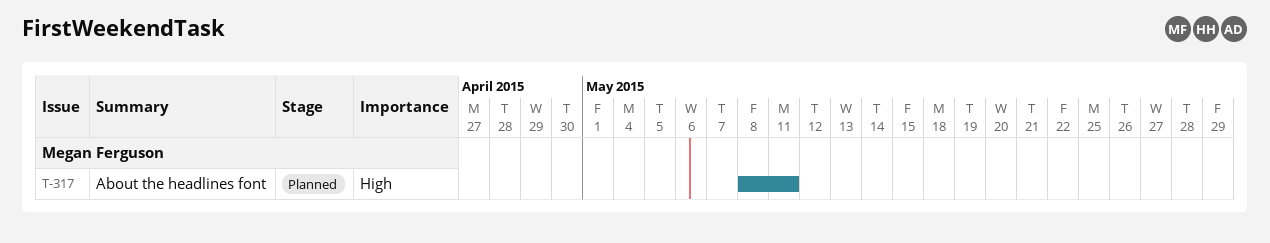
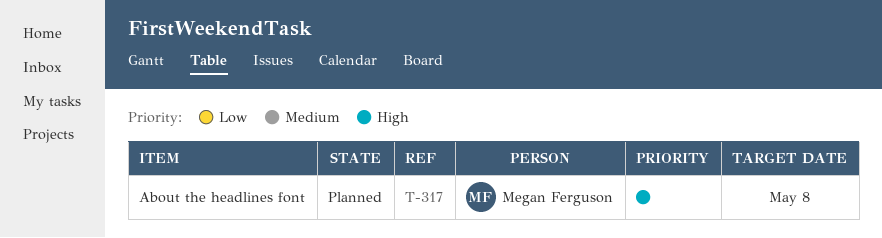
T-317, due: May 11 -> May 8

